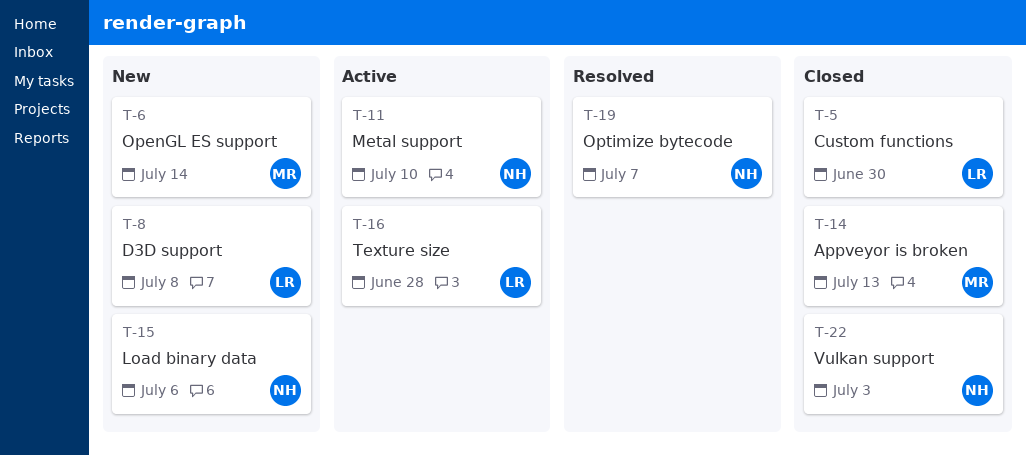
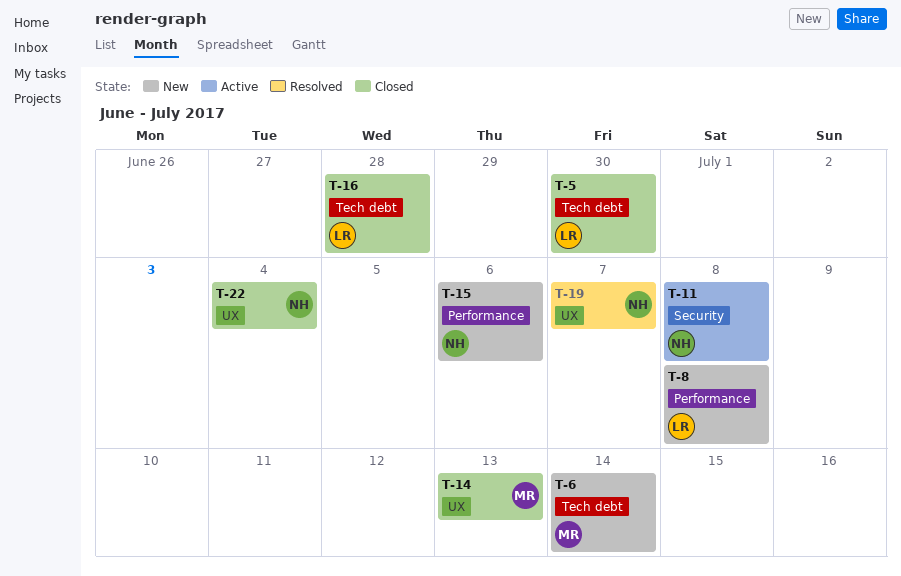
T-11, due: Jul 10 -> Jul 8
T-16, status: Active -> Closed
T-22, due: Jul 3 -> Jul 4

